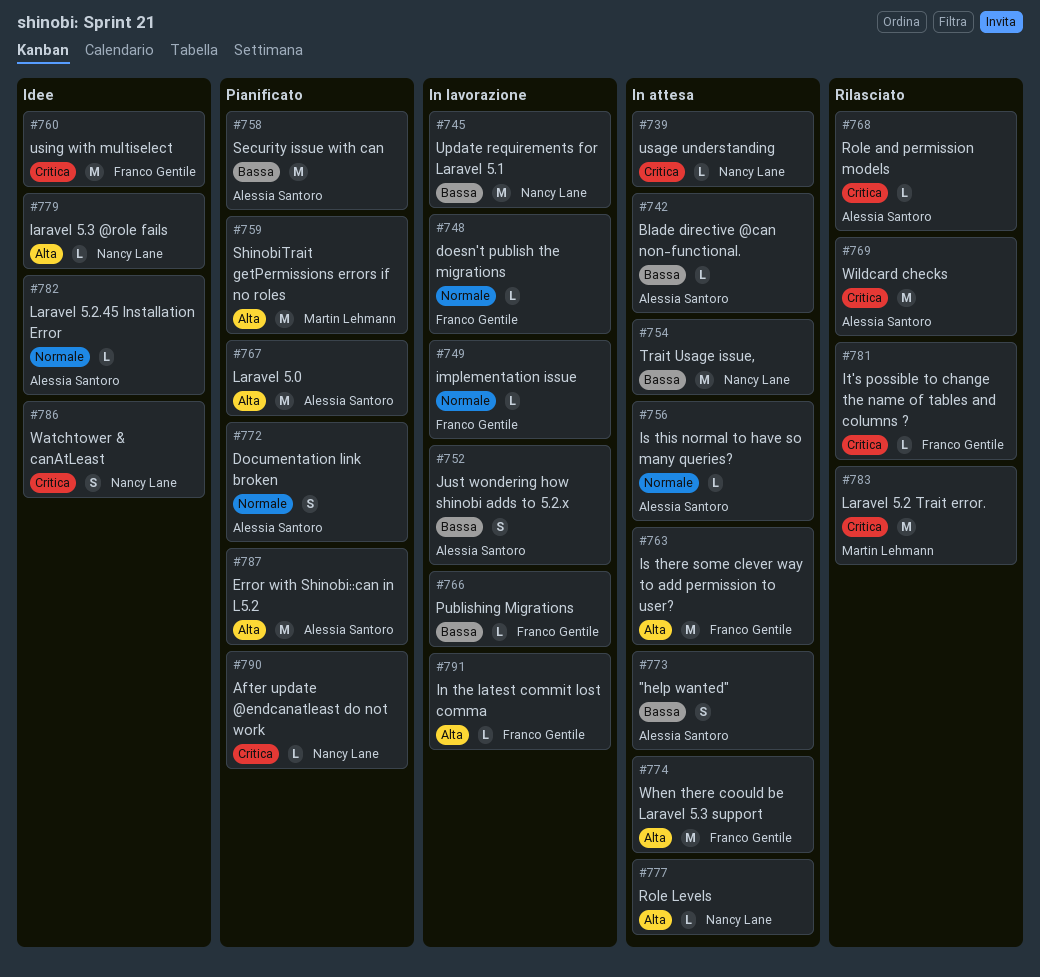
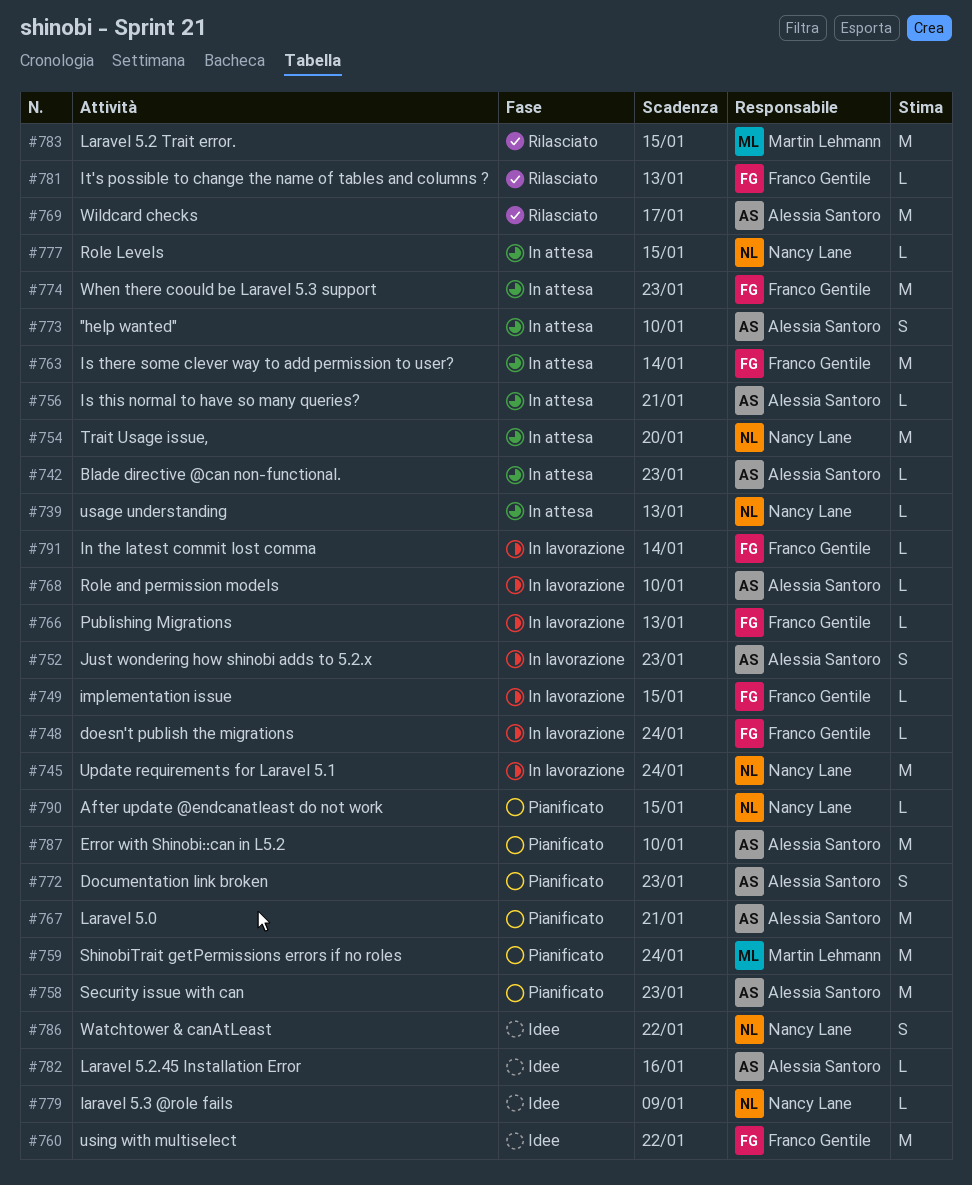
#768, status: Rilasciato -> In lavorazione

